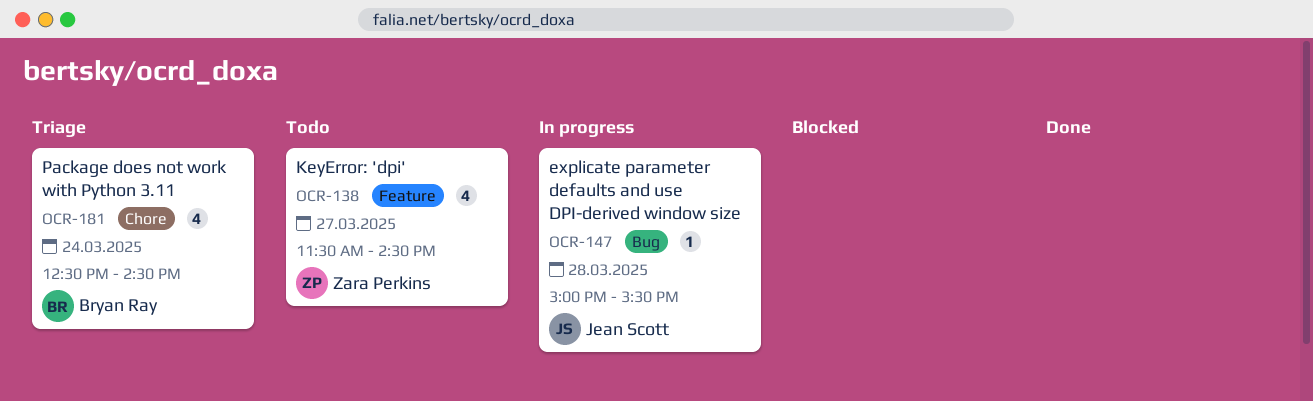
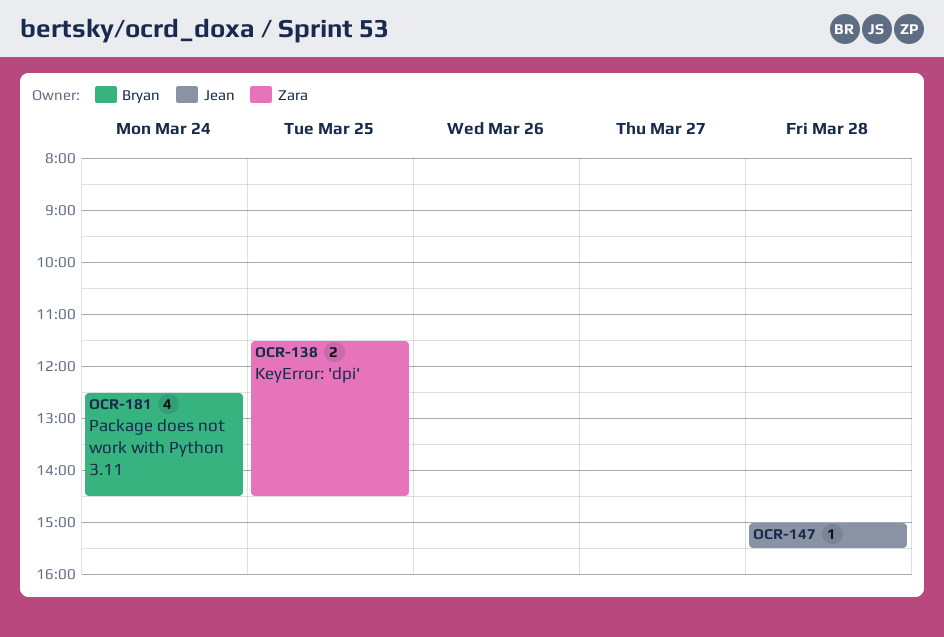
OCR-138, estimate: 4 -> 2
OCR-138, day: Mar 27 -> Mar 25

